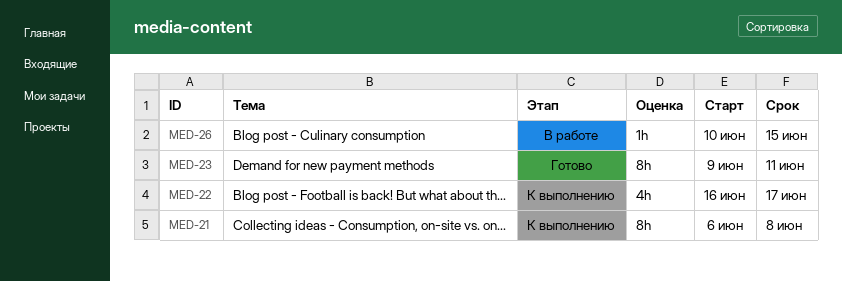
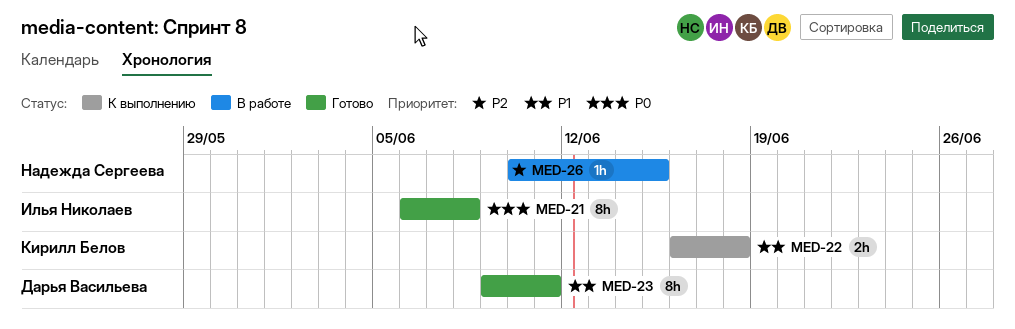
MED-21, status: К выполнению -> Готово
MED-22, estimate: 4h -> 2h
MED-22, due: Jun 17 -> Jun 18

